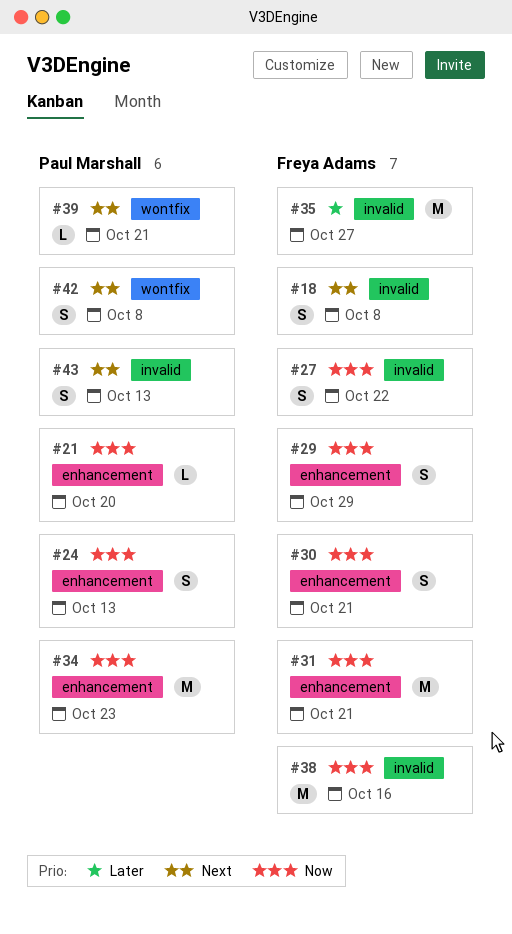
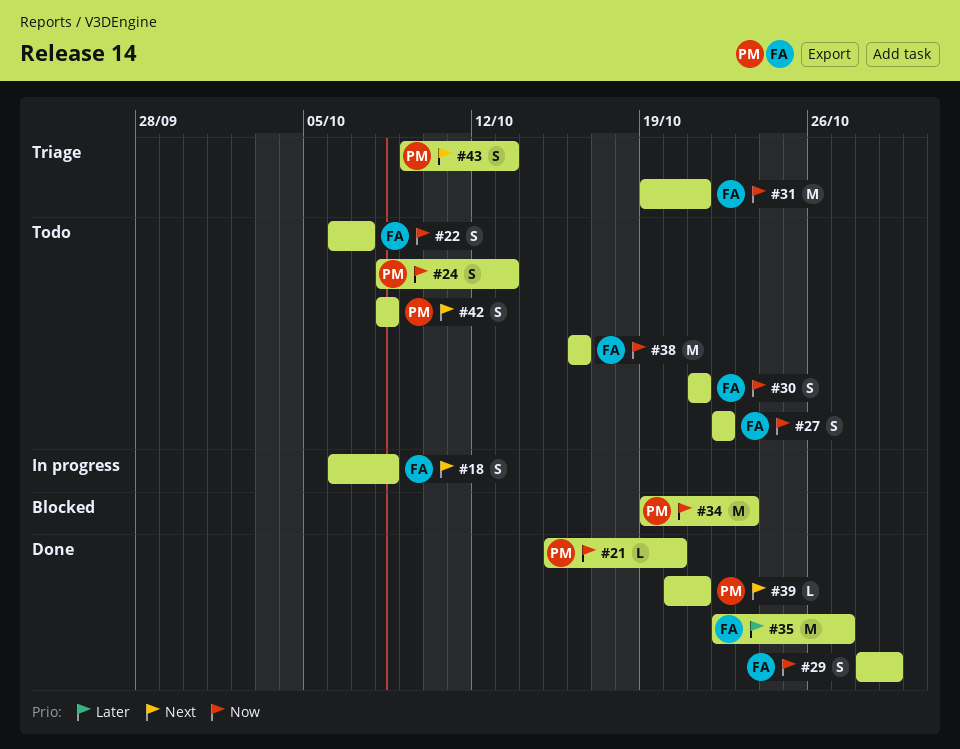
#22: none -> present

